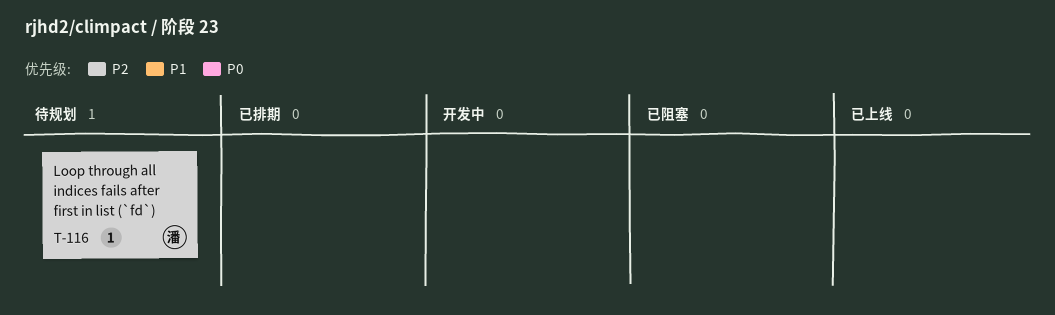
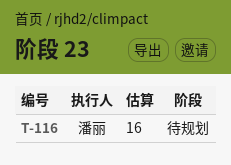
T-116, estimate: 1 -> 16

